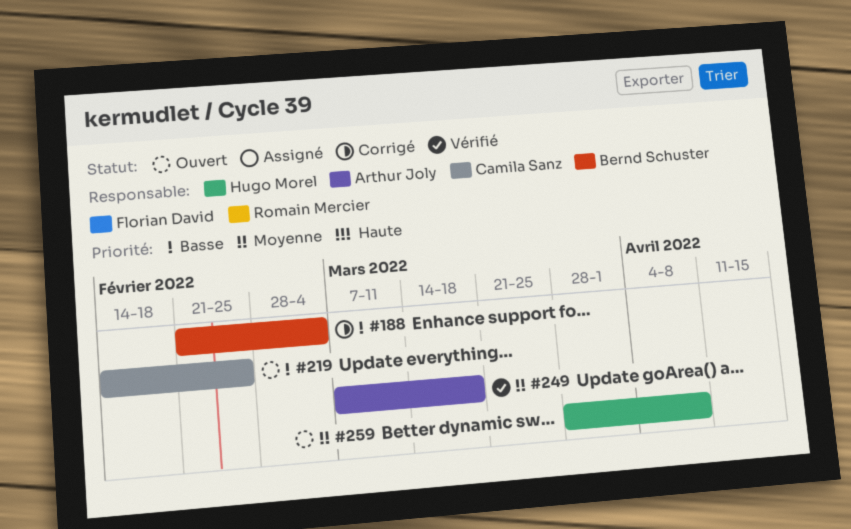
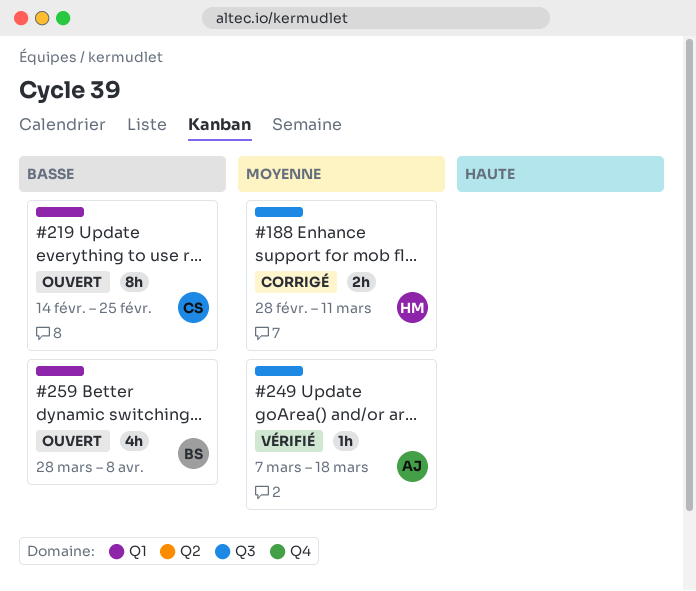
#188, owner: Bernd Schuster -> Hugo Morel
#188, priority: Basse -> Moyenne
#188, start: Feb 21 -> Feb 28
#188, due: Mar 4 -> Mar 11
#259, owner: Hugo Morel -> Bernd Schuster
#259, priority: Moyenne -> Basse

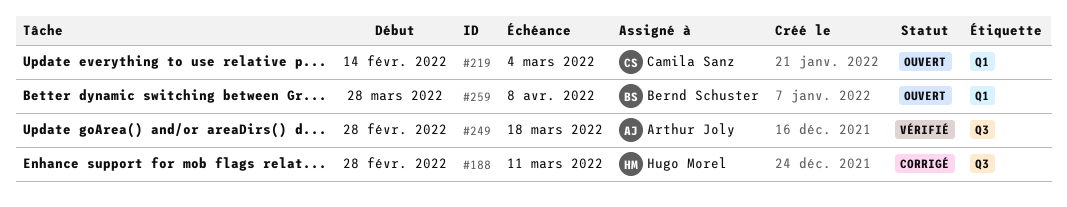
#219, due: Feb 25 -> Mar 4
#249, start: Mar 7 -> Feb 28

